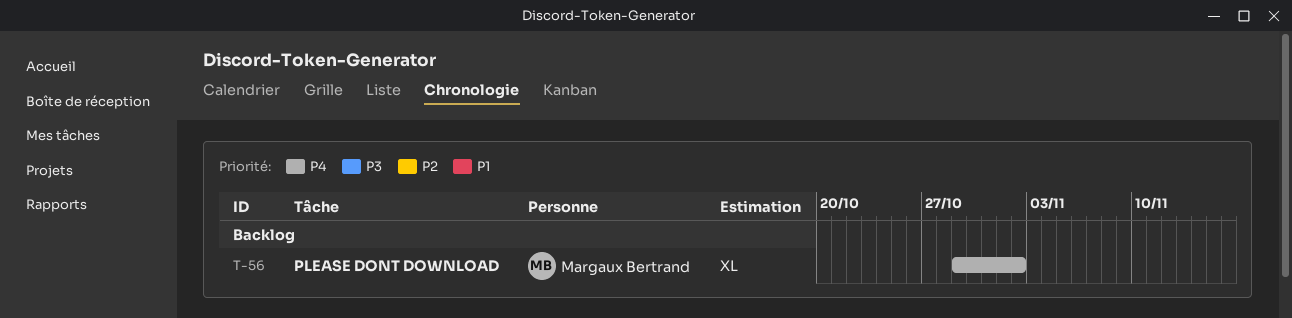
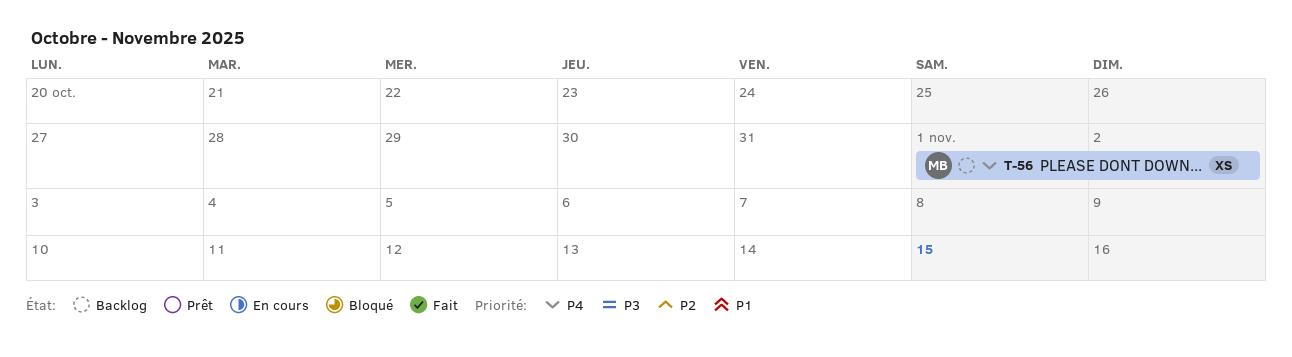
T-56, estimate: XL -> XS
T-56, start: Oct 29 -> Nov 1

